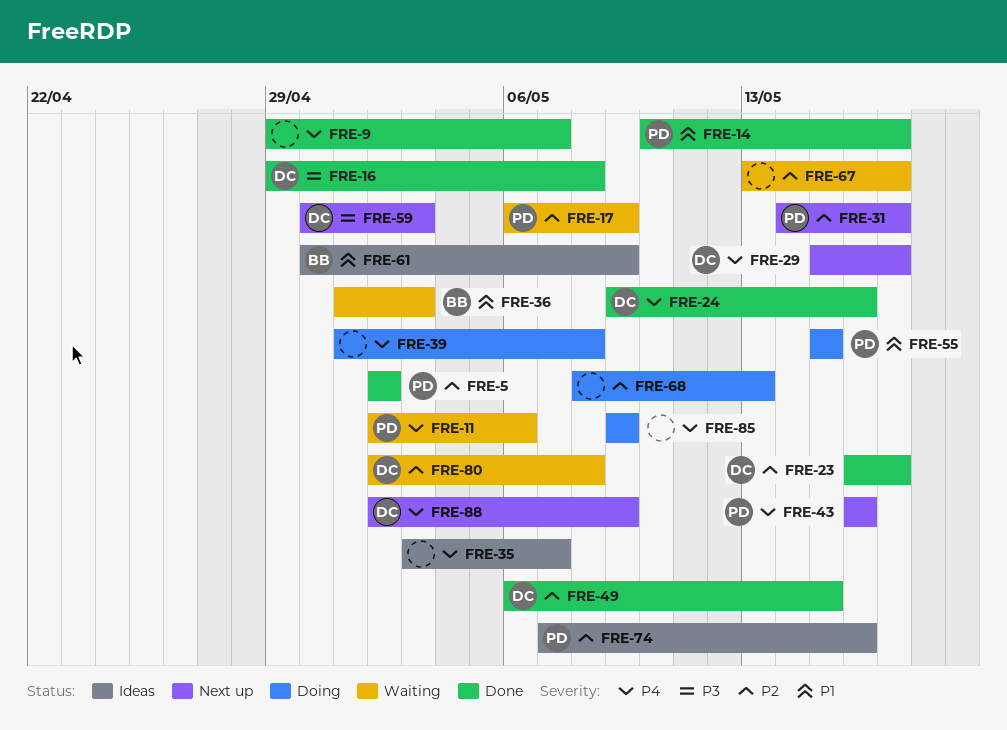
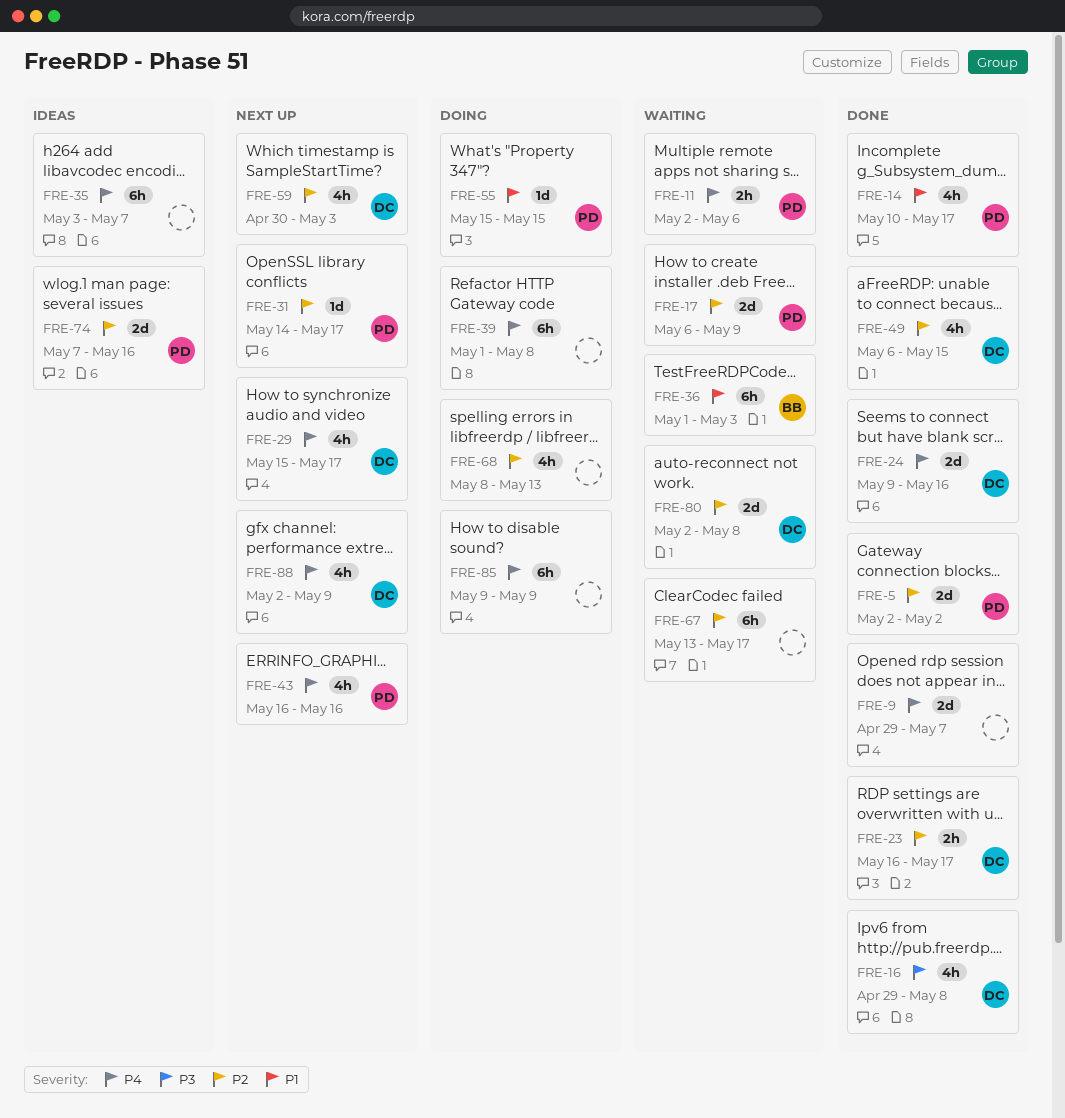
FRE-59, priority: P3 -> P2
FRE-61: present -> none

